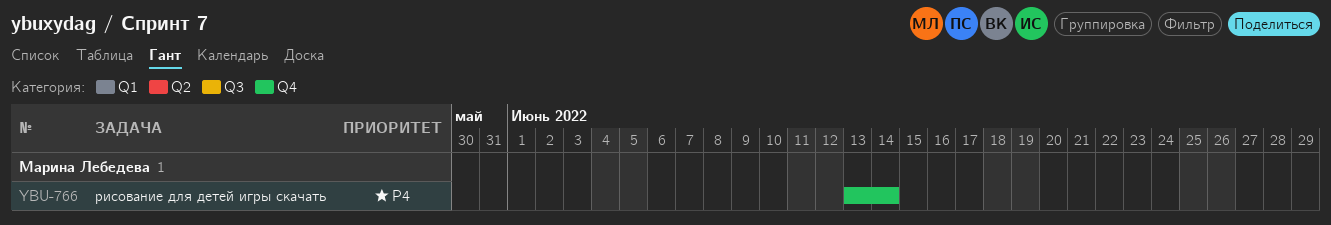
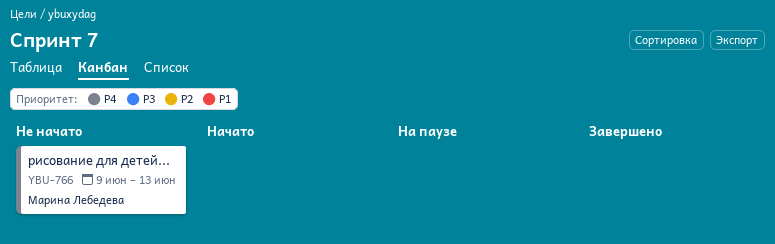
YBU-766, start: Jun 13 -> Jun 9
YBU-766, due: Jun 14 -> Jun 13

